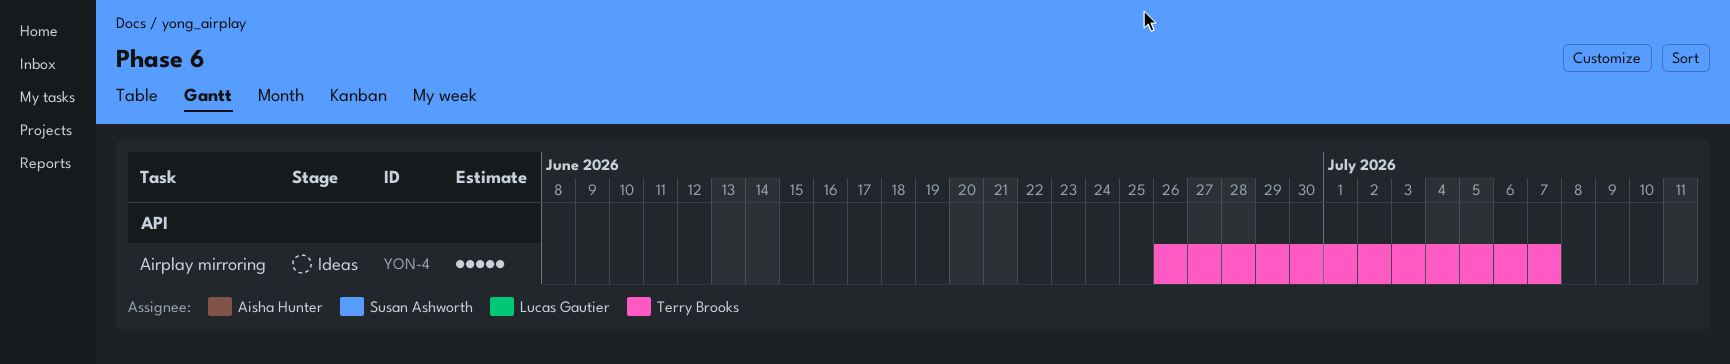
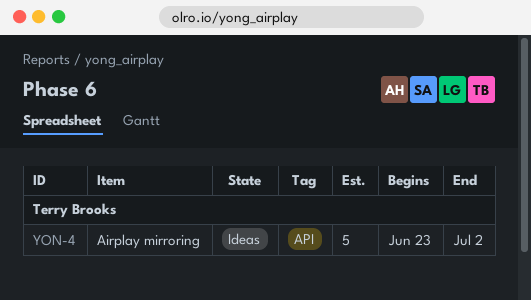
YON-4, start: Jun 26 -> Jun 23
YON-4, due: Jul 7 -> Jul 2

